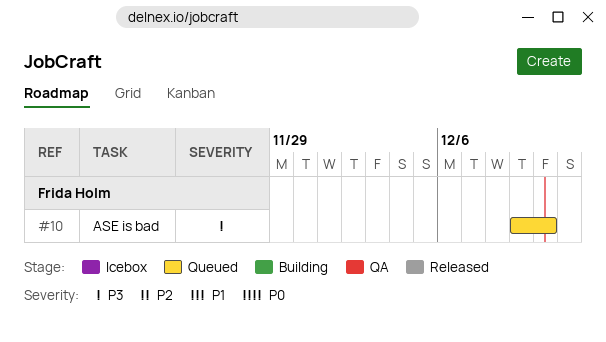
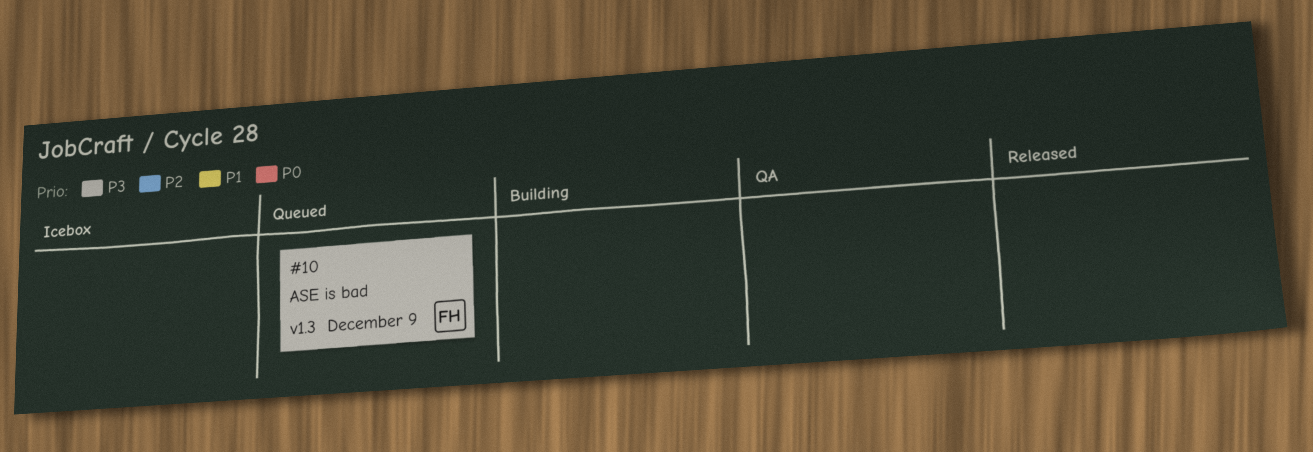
#10, due: Dec 10 -> Dec 9

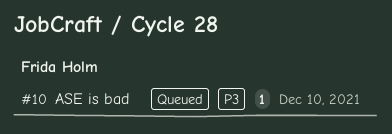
#10, due: Dec 9 -> Dec 10

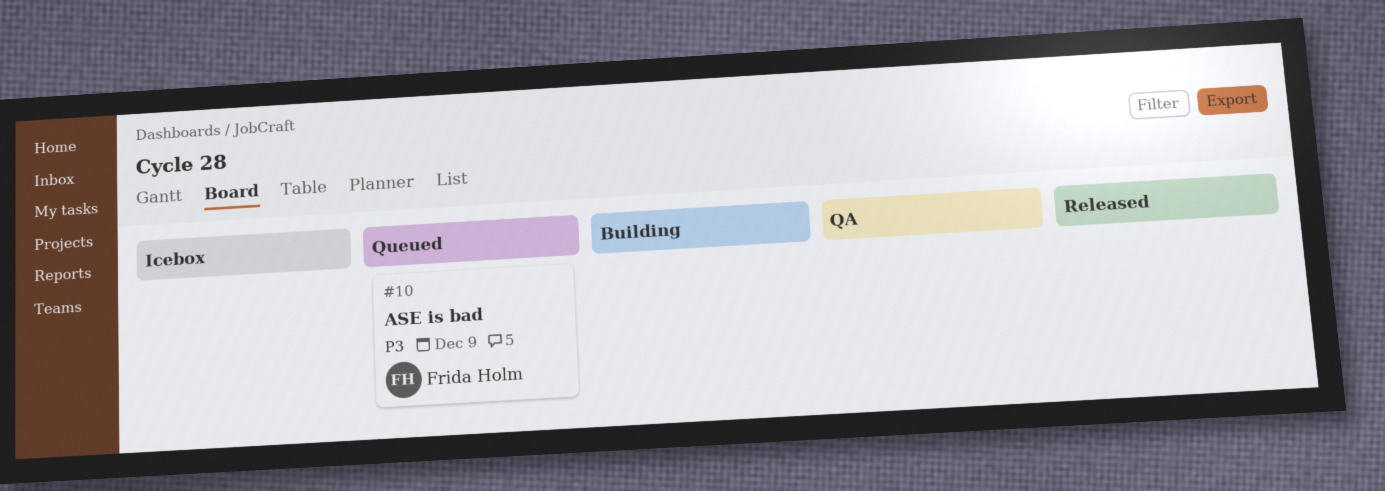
#10, due: Dec 10 -> Dec 9

